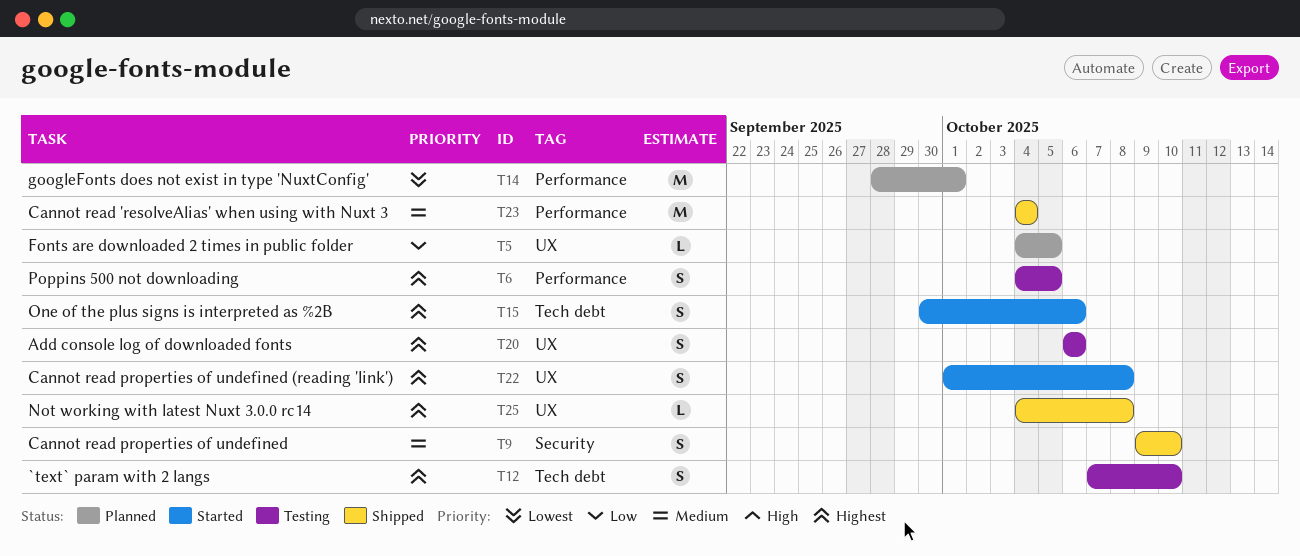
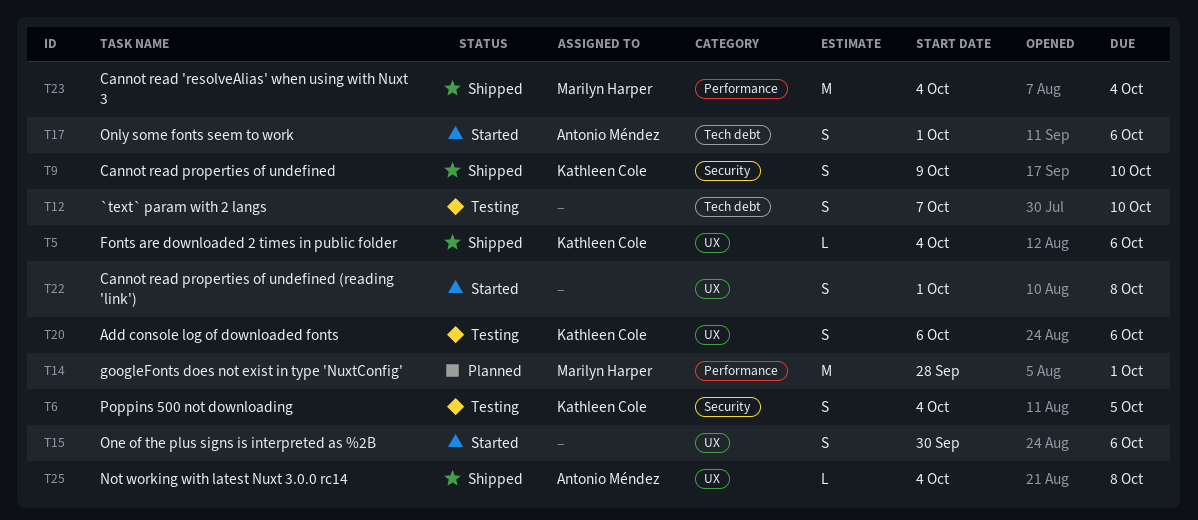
T5, status: Planned -> Shipped
T5, due: Oct 5 -> Oct 6
T6, label: Performance -> Security
T15, label: Tech debt -> UX
T17: none -> present

